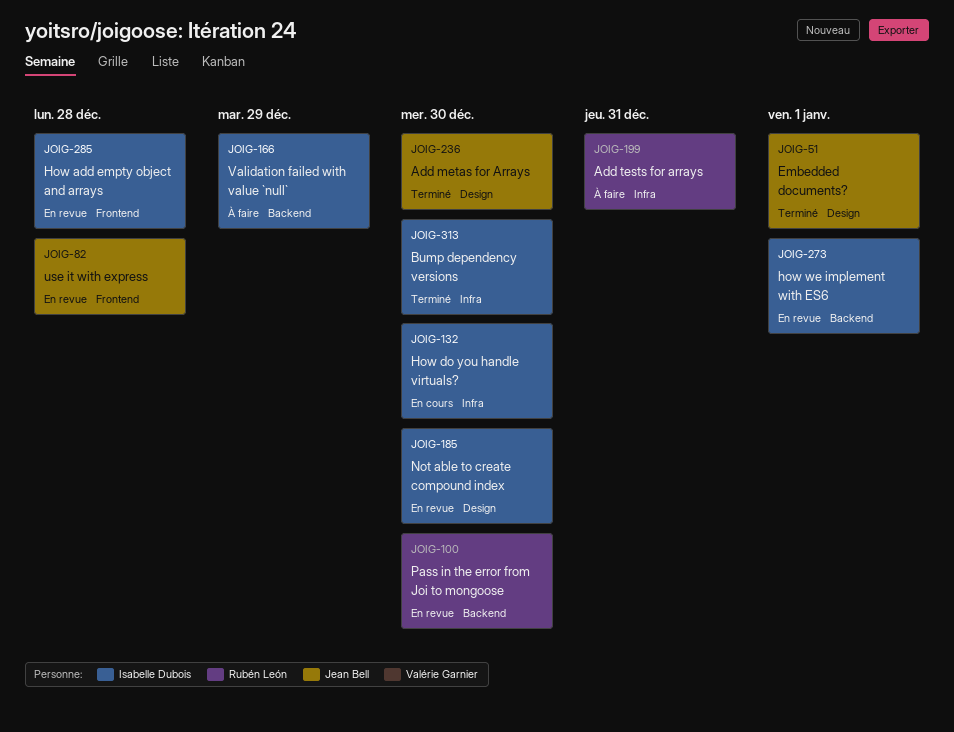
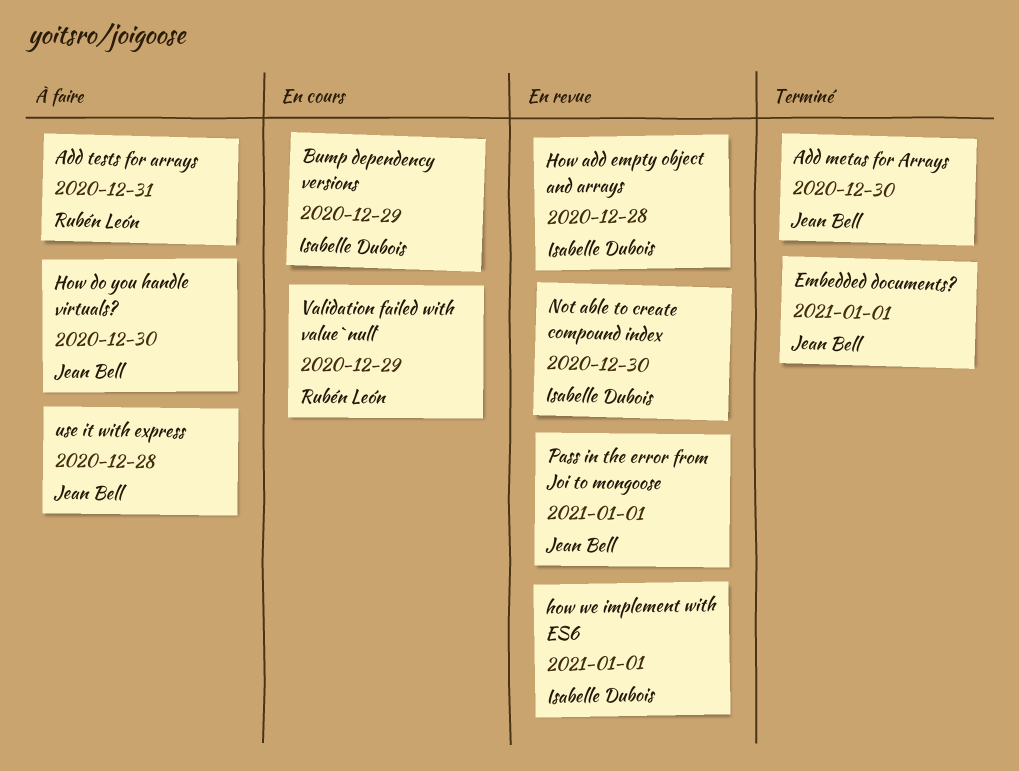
Bump dependency versions, status: Terminé -> En cours
Bump dependency versions, due: Dec 30 -> Dec 29
How do you handle virtuals?, status: En cours -> À faire
How do you handle virtuals?, owner: Isabelle Dubois -> Jean Bell
Pass in the error from Joi to mongoose, owner: Rubén León -> Jean Bell
Pass in the error from Joi to mongoose, due: Dec 30 -> Jan 1
use it with express, status: En revue -> À faire
Validation failed with value `null`, status: À faire -> En cours
Validation failed with value `null`, owner: Isabelle Dubois -> Rubén León

